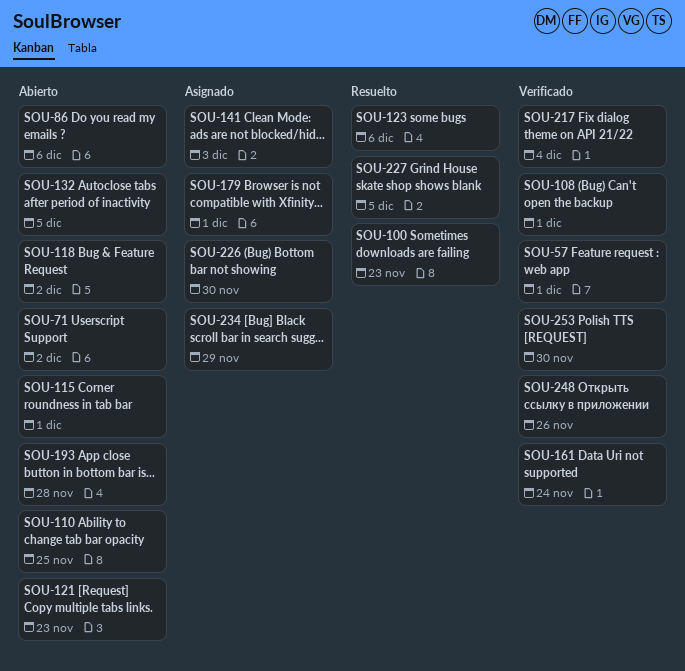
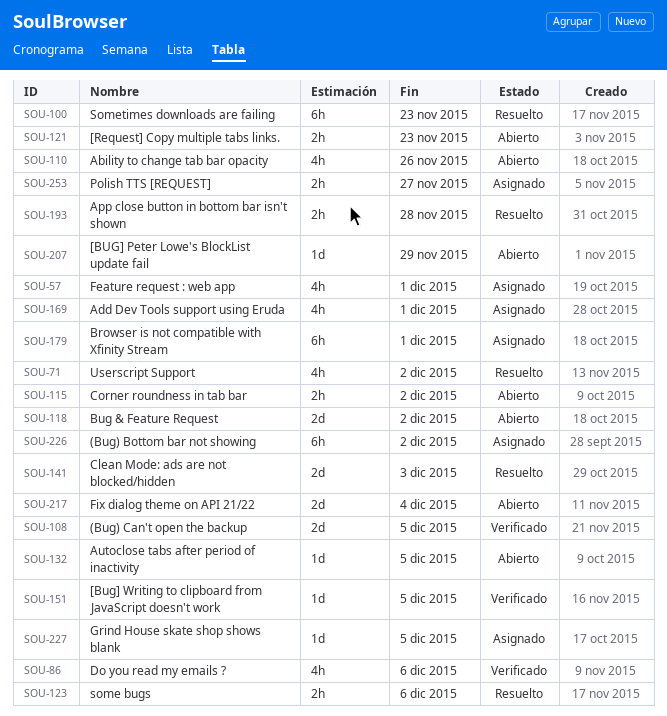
SOU-57, status: Verificado -> Asignado
SOU-71, status: Abierto -> Resuelto
SOU-86, status: Abierto -> Verificado
SOU-108, due: Dec 1 -> Dec 5
SOU-110, due: Nov 25 -> Nov 26
SOU-115, due: Dec 1 -> Dec 2
SOU-141, status: Asignado -> Resuelto
SOU-151: none -> present
SOU-161: present -> none
SOU-169: none -> present
SOU-193, status: Abierto -> Resuelto
SOU-207: none -> present
SOU-217, status: Verificado -> Abierto
SOU-226, due: Nov 30 -> Dec 2
SOU-227, status: Resuelto -> Asignado
SOU-234: present -> none
SOU-248: present -> none
SOU-253, status: Verificado -> Asignado
SOU-253, due: Nov 30 -> Nov 27

